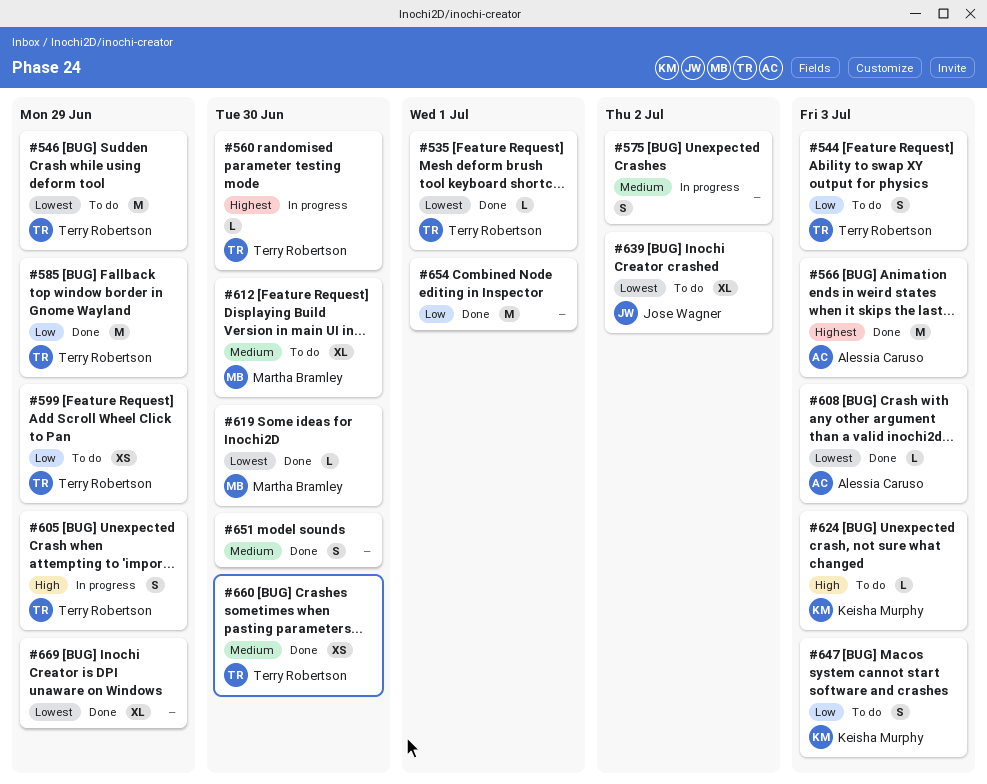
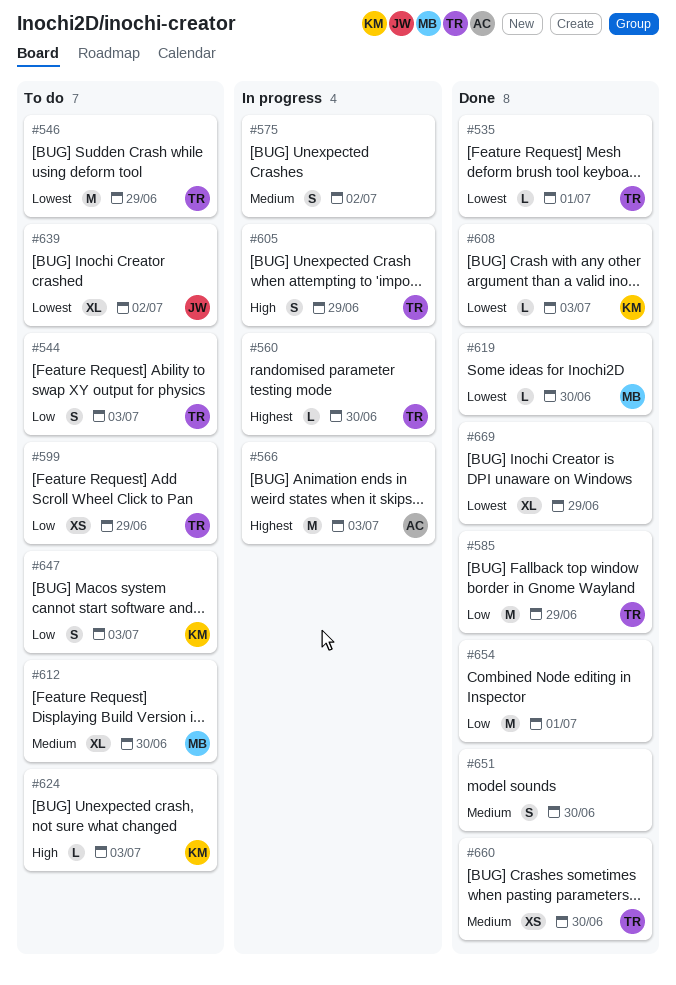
#566, status: Done -> In progress
#608, owner: Alessia Caruso -> Keisha Murphy

